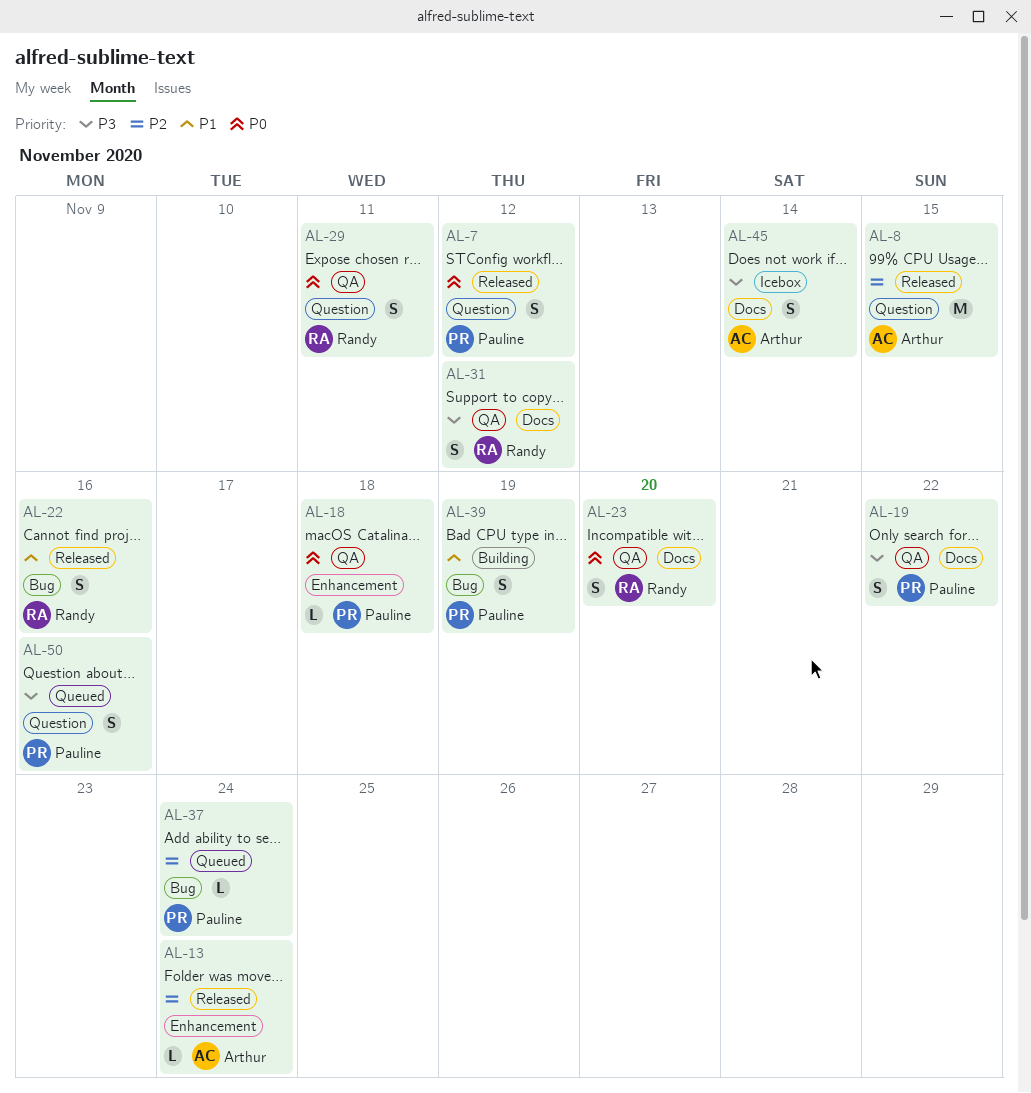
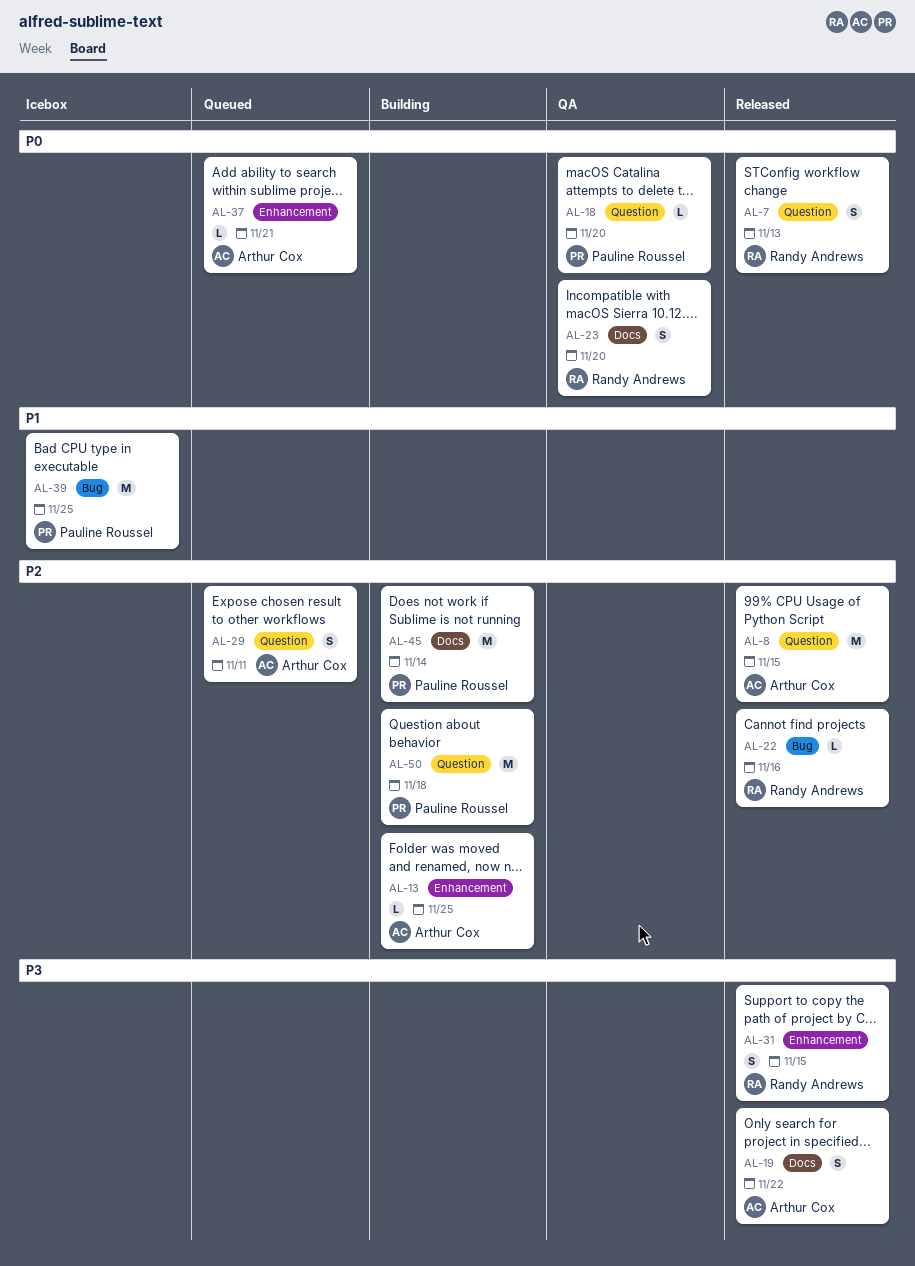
AL-7, owner: Pauline Roussel -> Randy Andrews
AL-7, due: Nov 12 -> Nov 13
AL-13, status: Released -> Building
AL-13, due: Nov 24 -> Nov 25
AL-18, label: Enhancement -> Question
AL-18, due: Nov 18 -> Nov 20
AL-19, status: QA -> Released
AL-19, owner: Pauline Roussel -> Arthur Cox
AL-22, priority: P1 -> P2
AL-22, estimate: S -> L
AL-29, status: QA -> Queued
AL-29, owner: Randy Andrews -> Arthur Cox
AL-29, priority: P0 -> P2
AL-31, status: QA -> Released
AL-31, label: Docs -> Enhancement
AL-31, due: Nov 12 -> Nov 15
AL-37, owner: Pauline Roussel -> Arthur Cox
AL-37, priority: P2 -> P0
AL-37, label: Bug -> Enhancement
AL-37, due: Nov 24 -> Nov 21
AL-39, status: Building -> Icebox
AL-39, estimate: S -> M
AL-39, due: Nov 19 -> Nov 25
AL-45, status: Icebox -> Building
AL-45, owner: Arthur Cox -> Pauline Roussel
AL-45, priority: P3 -> P2
AL-45, estimate: S -> M
AL-50, status: Queued -> Building
AL-50, priority: P3 -> P2
AL-50, estimate: S -> M
AL-50, due: Nov 16 -> Nov 18

